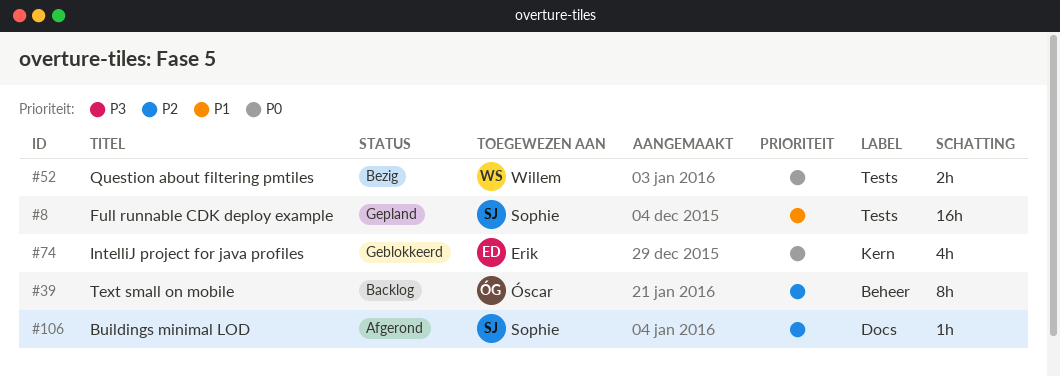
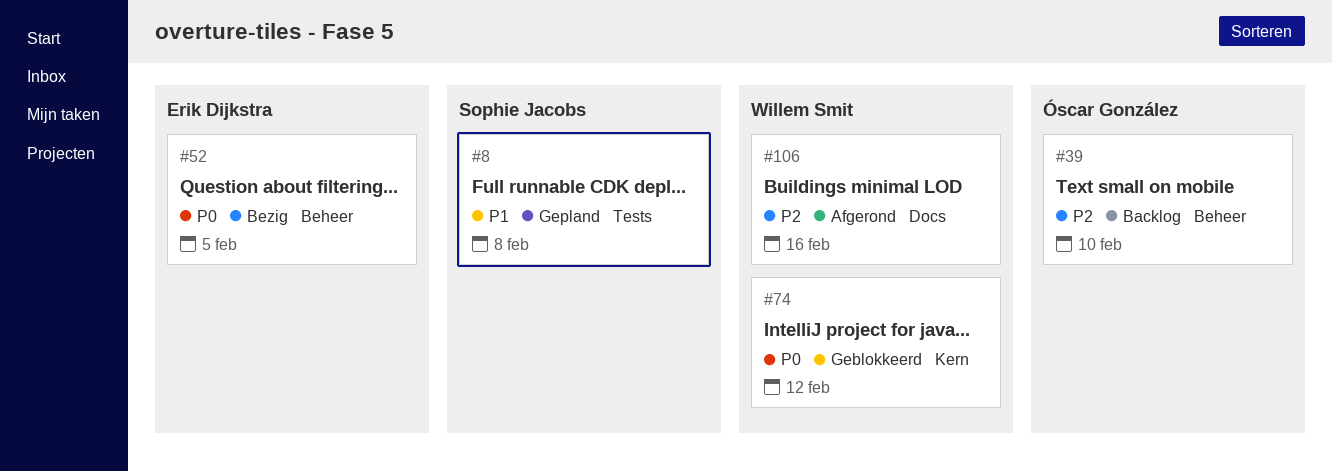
#52, owner: Willem Smit -> Erik Dijkstra
#52, label: Tests -> Beheer
#74, owner: Erik Dijkstra -> Willem Smit
#106, owner: Sophie Jacobs -> Willem Smit

